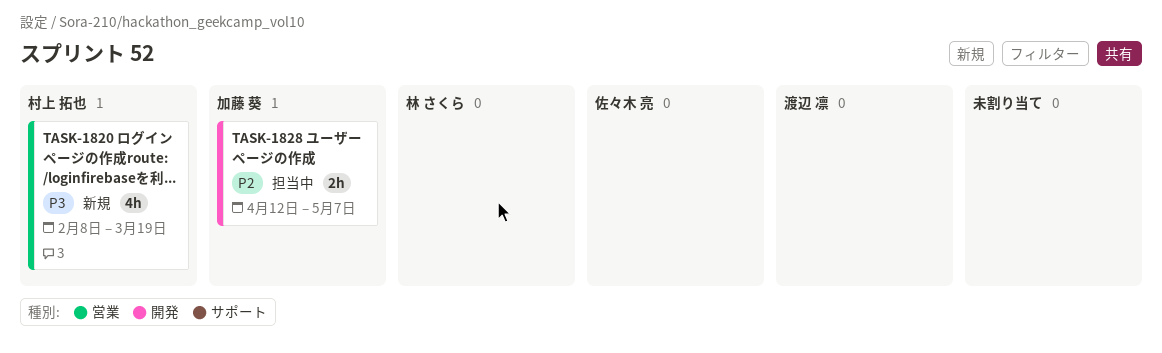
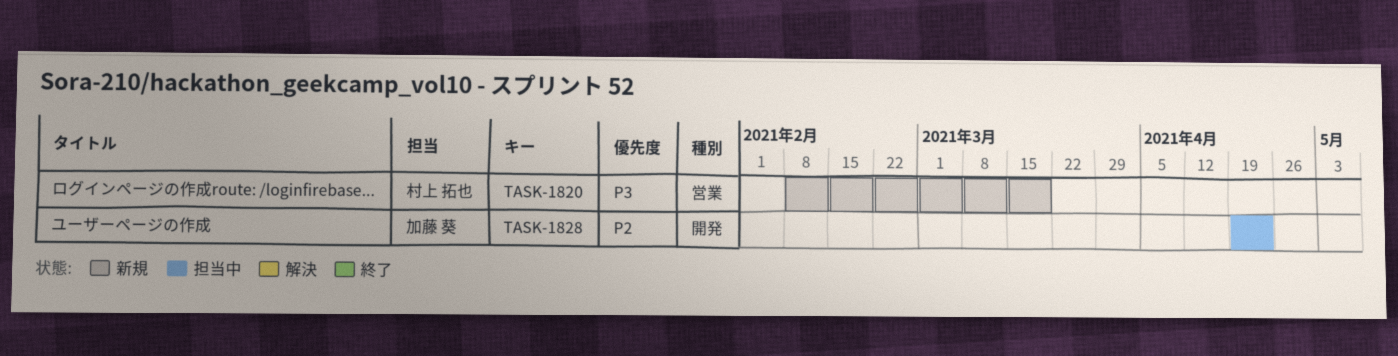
TASK-1828, start: Apr 12 -> Apr 19
TASK-1828, due: May 7 -> Apr 23

